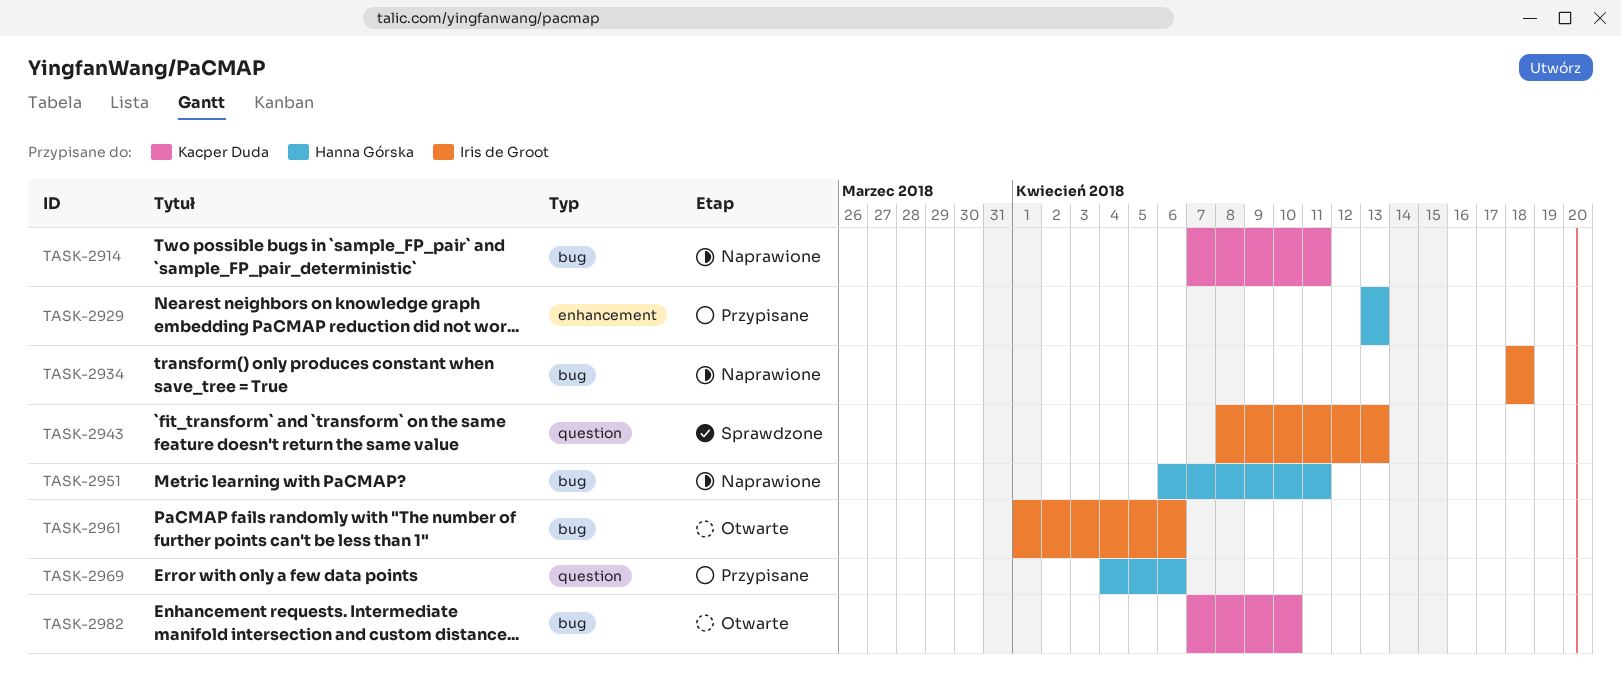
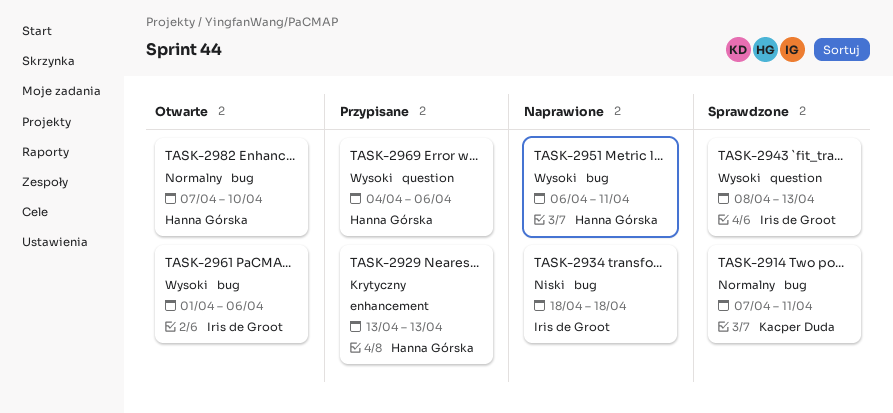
TASK-2914, status: Naprawione -> Sprawdzone
TASK-2982, owner: Kacper Duda -> Hanna Górska

